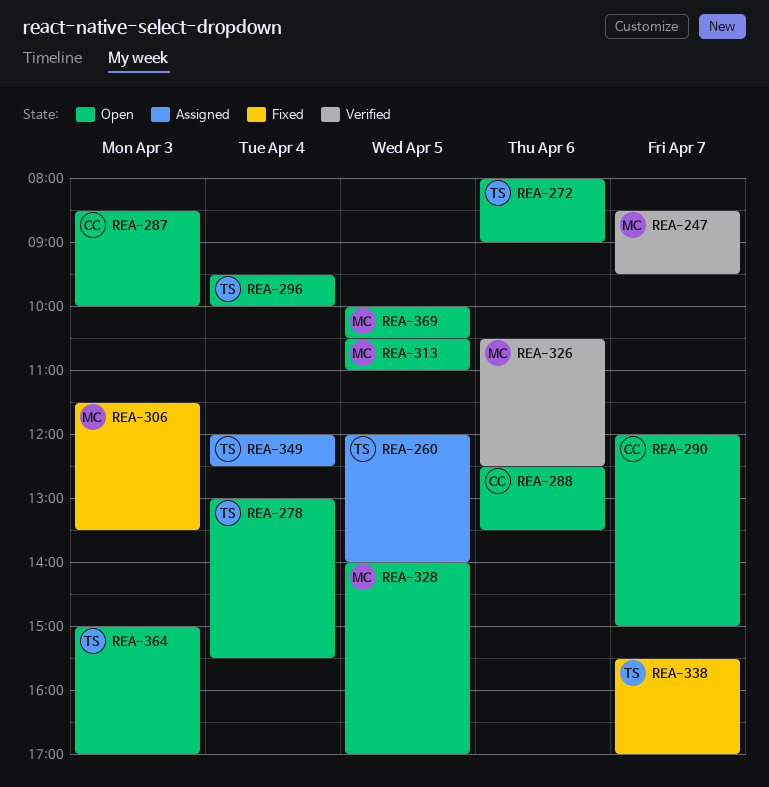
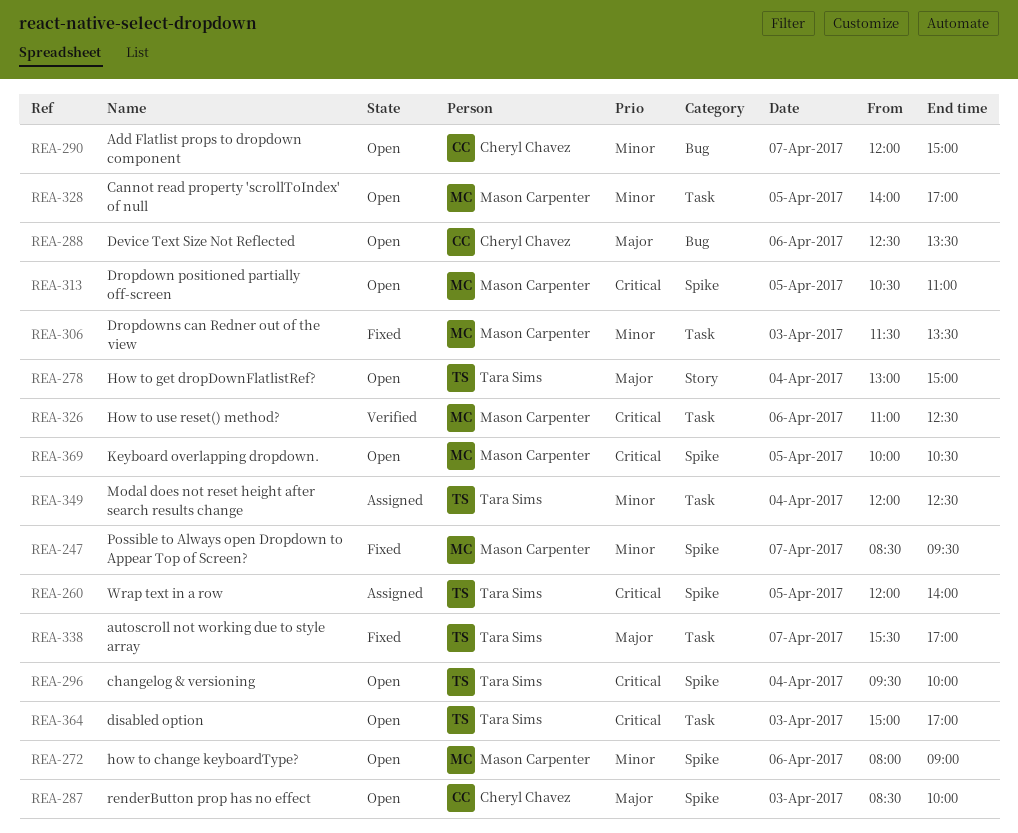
REA-247, status: Verified -> Fixed
REA-272, owner: Tara Sims -> Mason Carpenter
REA-278, ends: 15:30 -> 15:00
REA-326, begins: 10:30 -> 11:00

